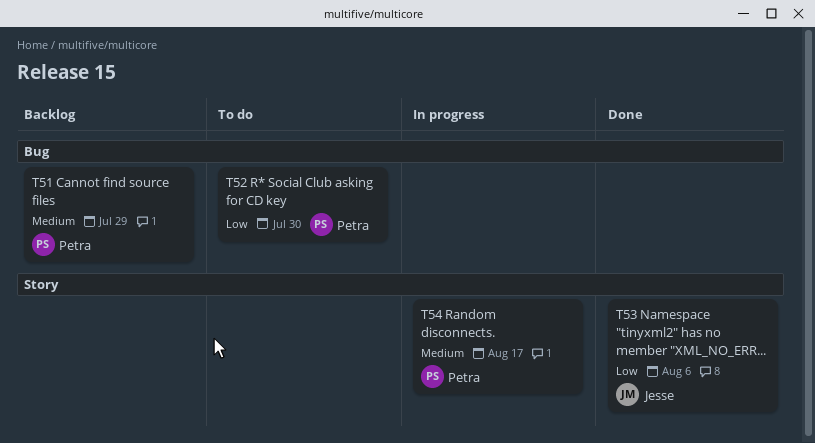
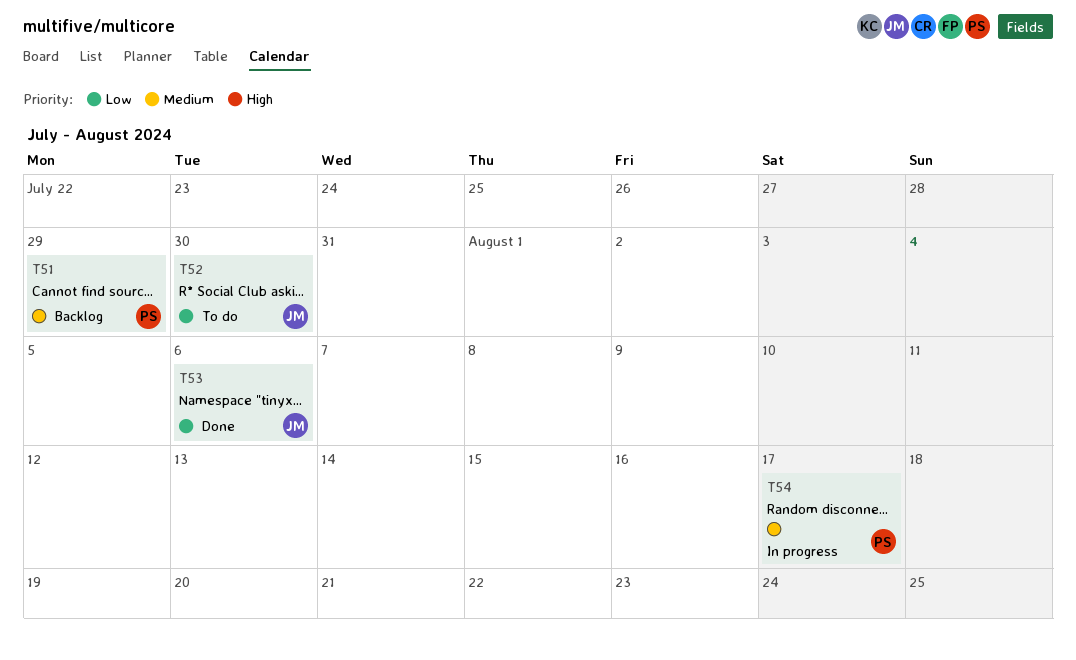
T52, owner: Petra -> Jesse

